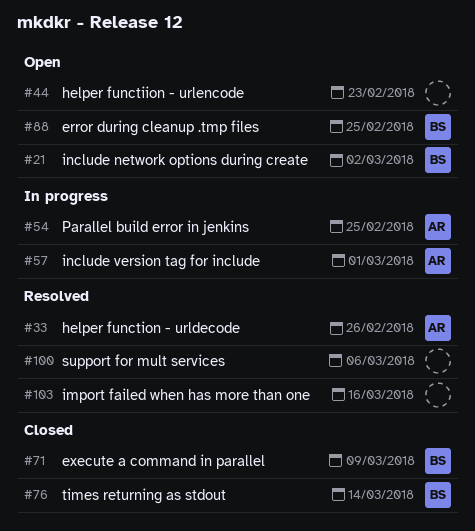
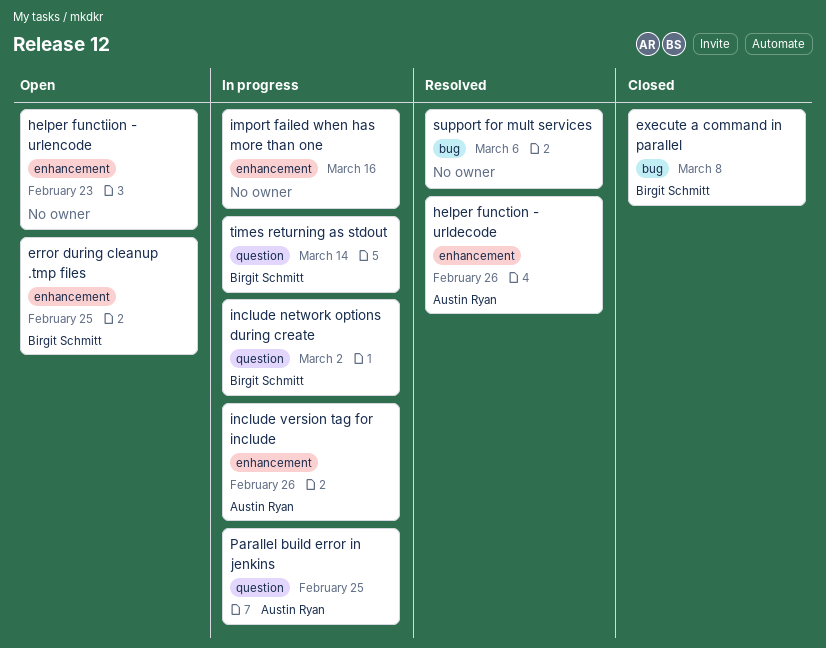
execute a command in parallel, due: Mar 9 -> Mar 8
import failed when has more than one, status: Resolved -> In progress
include network options during create, status: Open -> In progress
include version tag for include, due: Mar 1 -> Feb 26
times returning as stdout, status: Closed -> In progress

